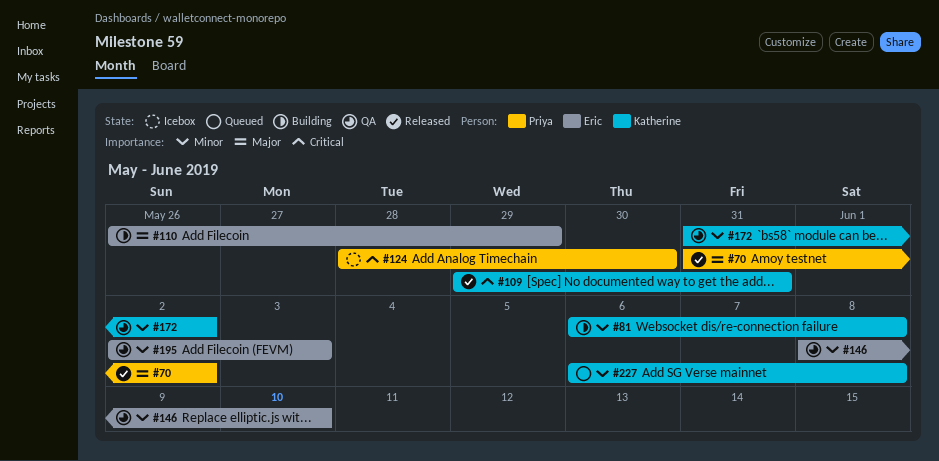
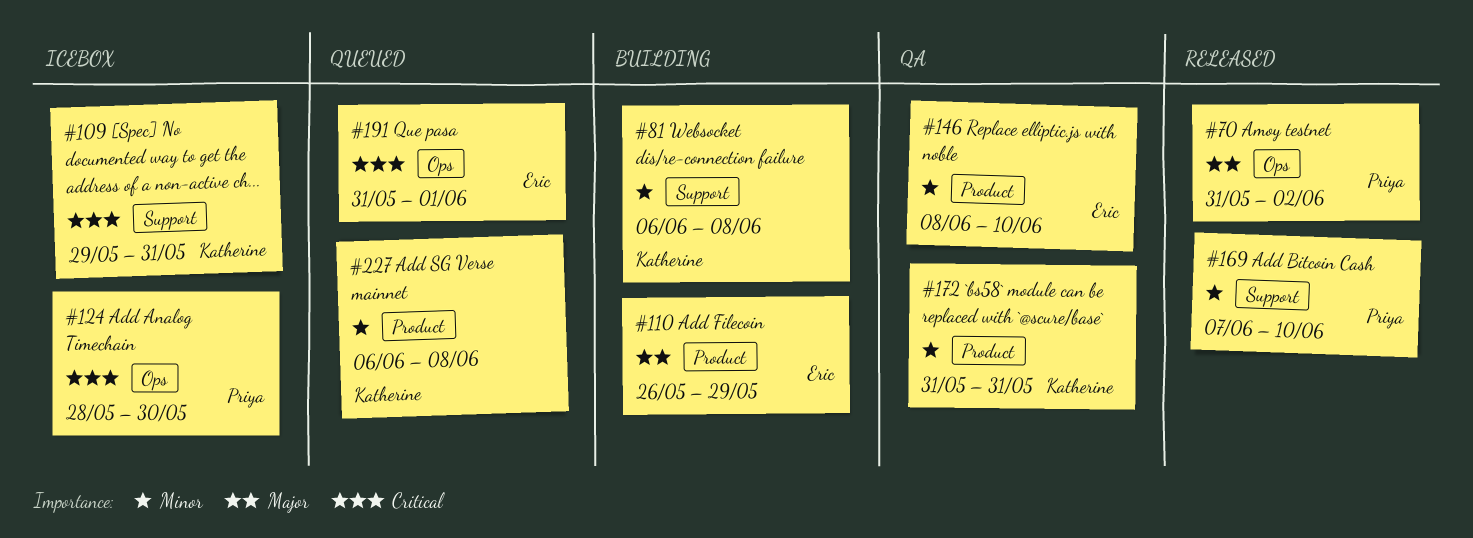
#109, status: Released -> Icebox
#169: none -> present
#172, due: Jun 2 -> May 31
#191: none -> present
#195: present -> none

